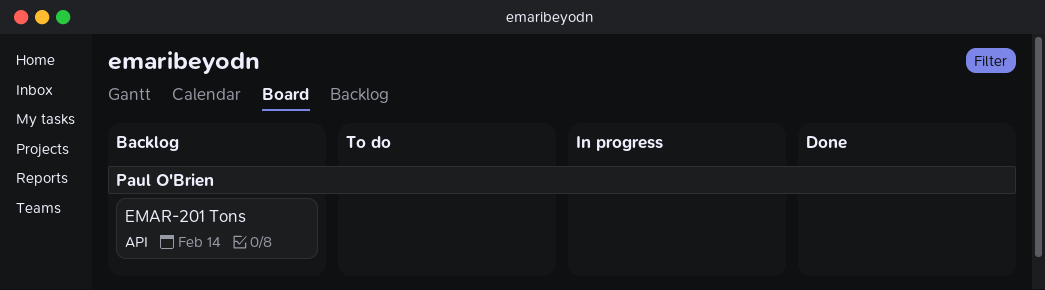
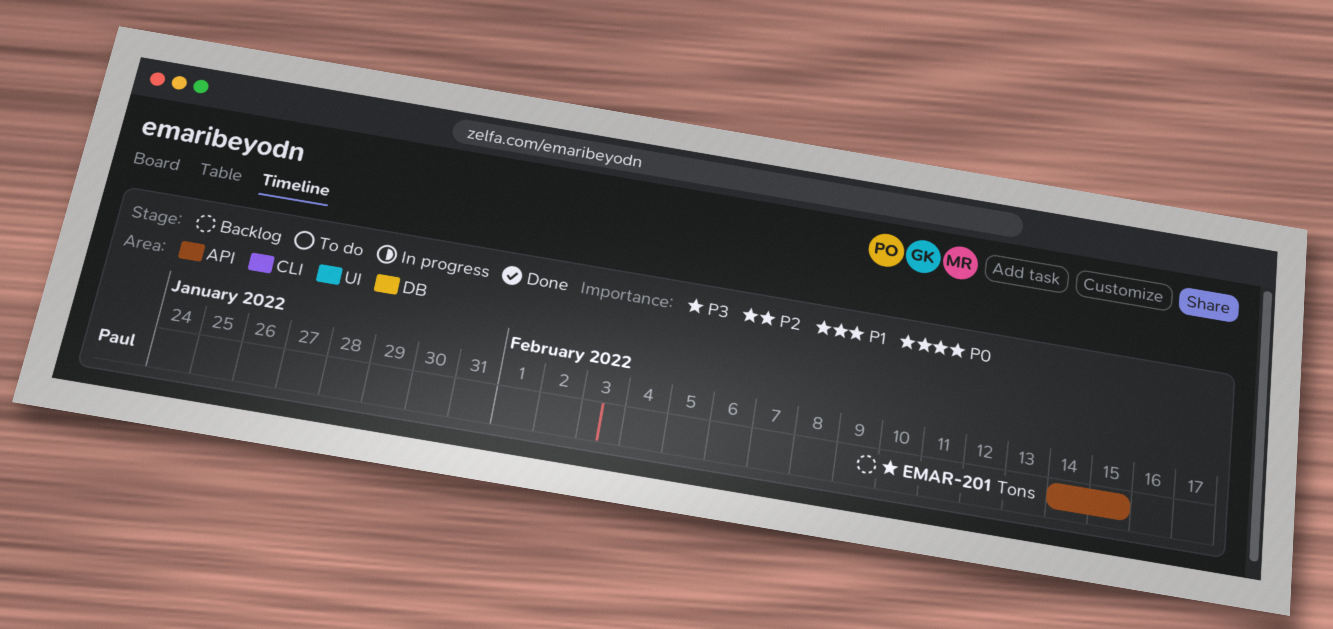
EMAR-201, due: Feb 14 -> Feb 15

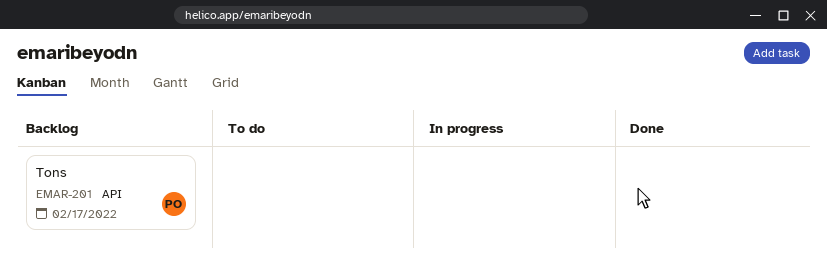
EMAR-201, due: Feb 15 -> Feb 17

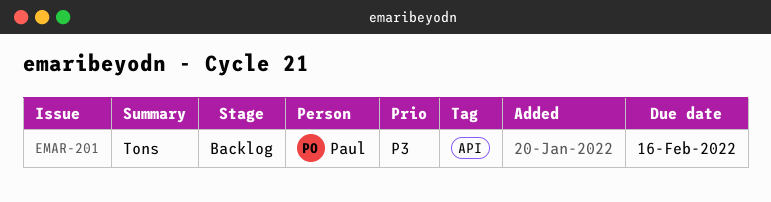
EMAR-201, due: Feb 17 -> Feb 16

